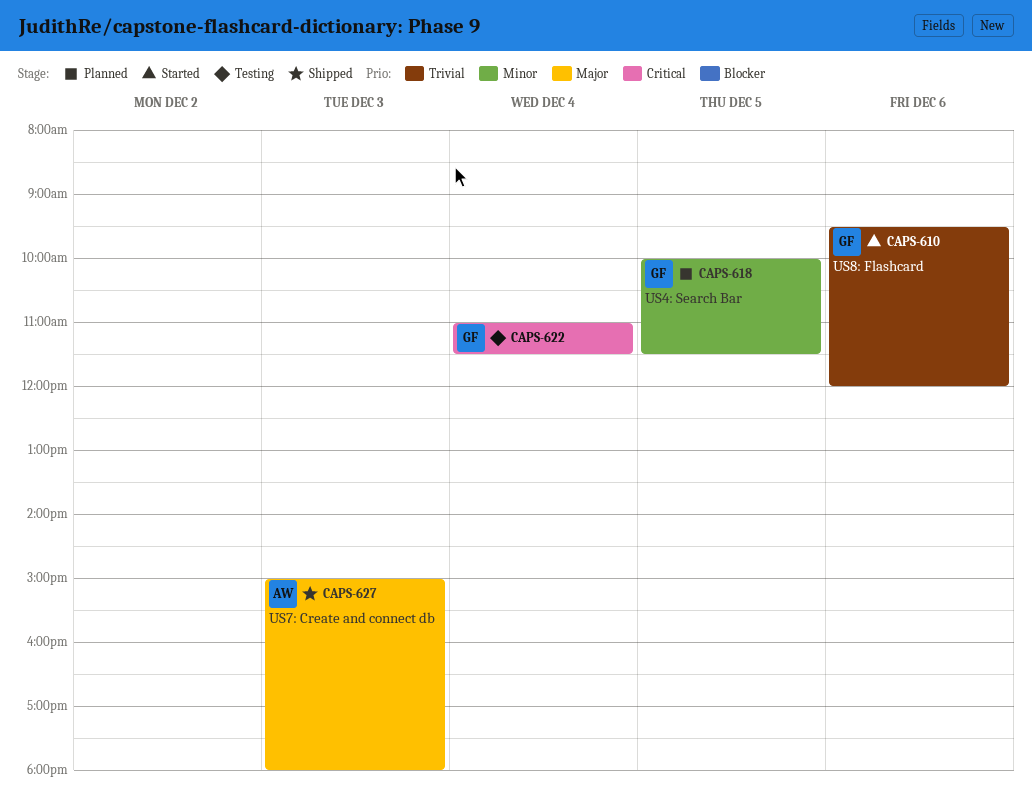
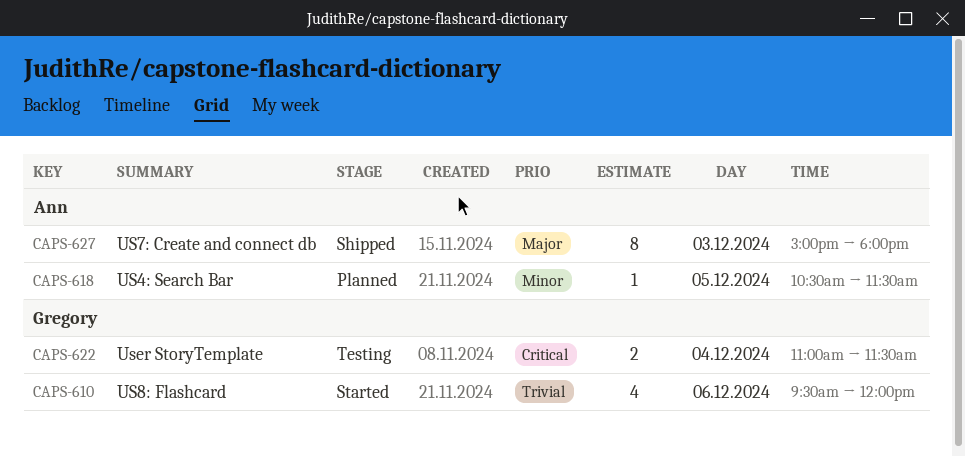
CAPS-618, owner: Gregory -> Ann
CAPS-618, begins: 10:00 -> 10:30

